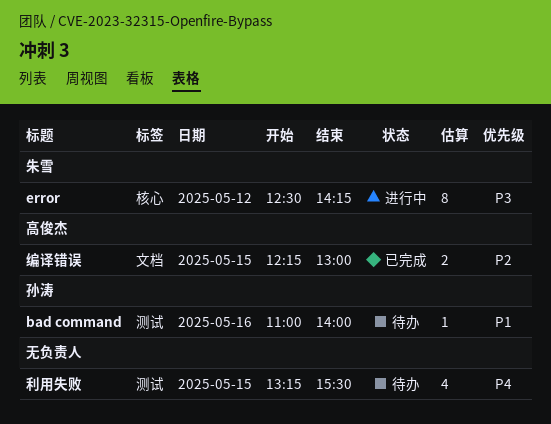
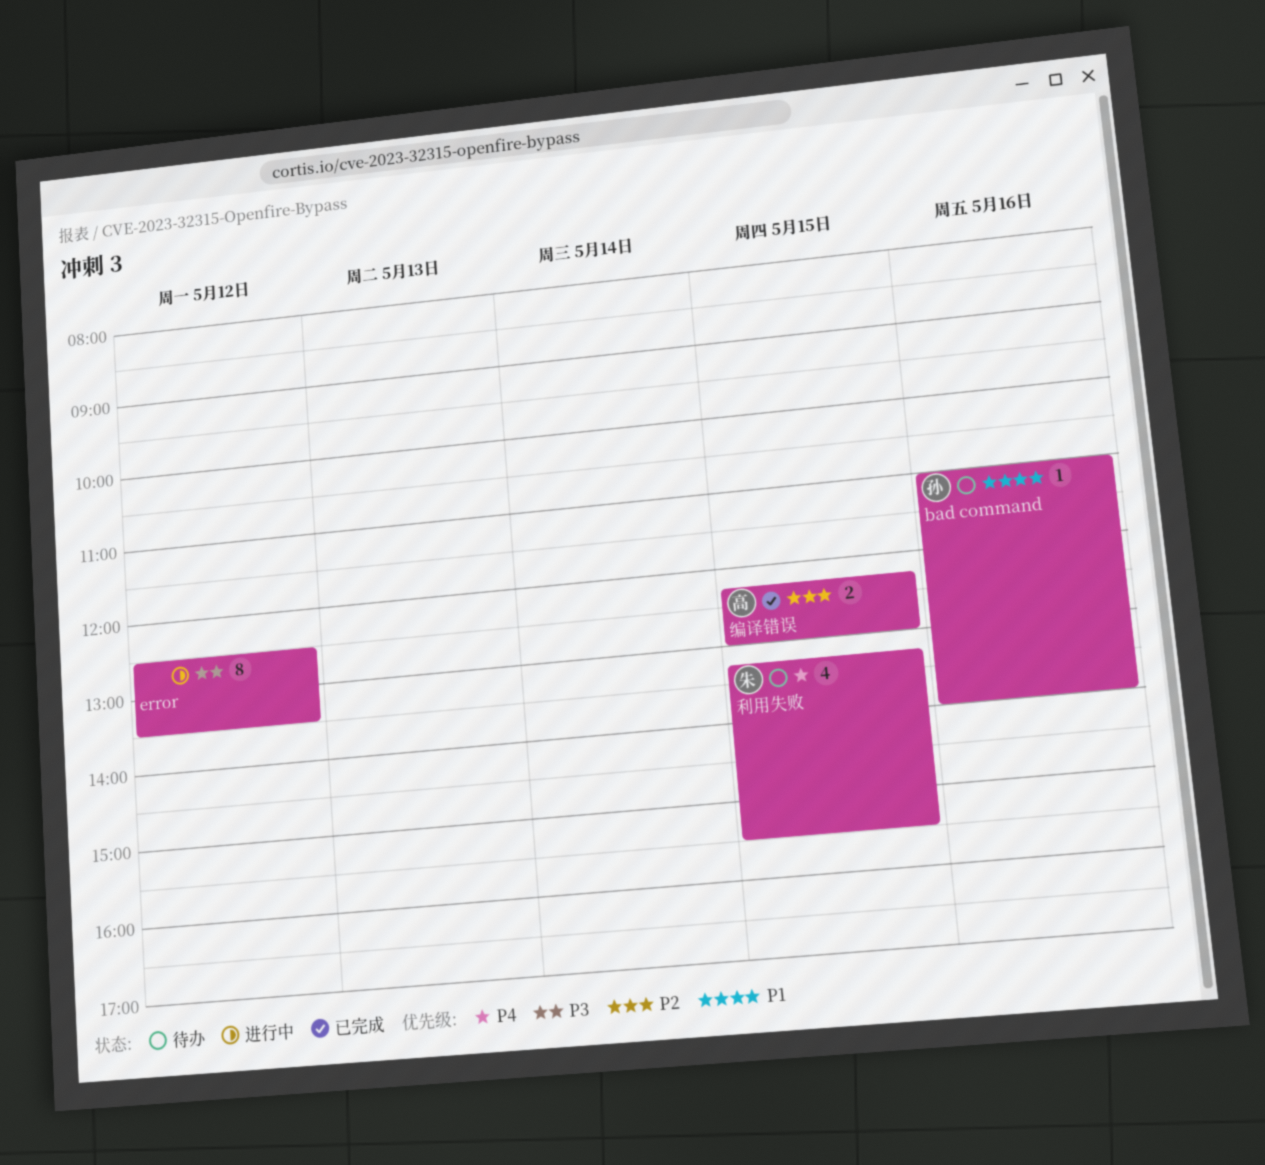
error, owner: 朱雪 -> none
error, ends: 14:15 -> 13:30
利用失败, owner: none -> 朱雪

